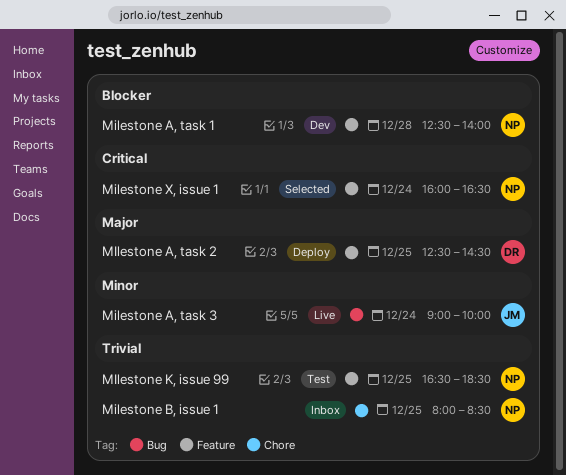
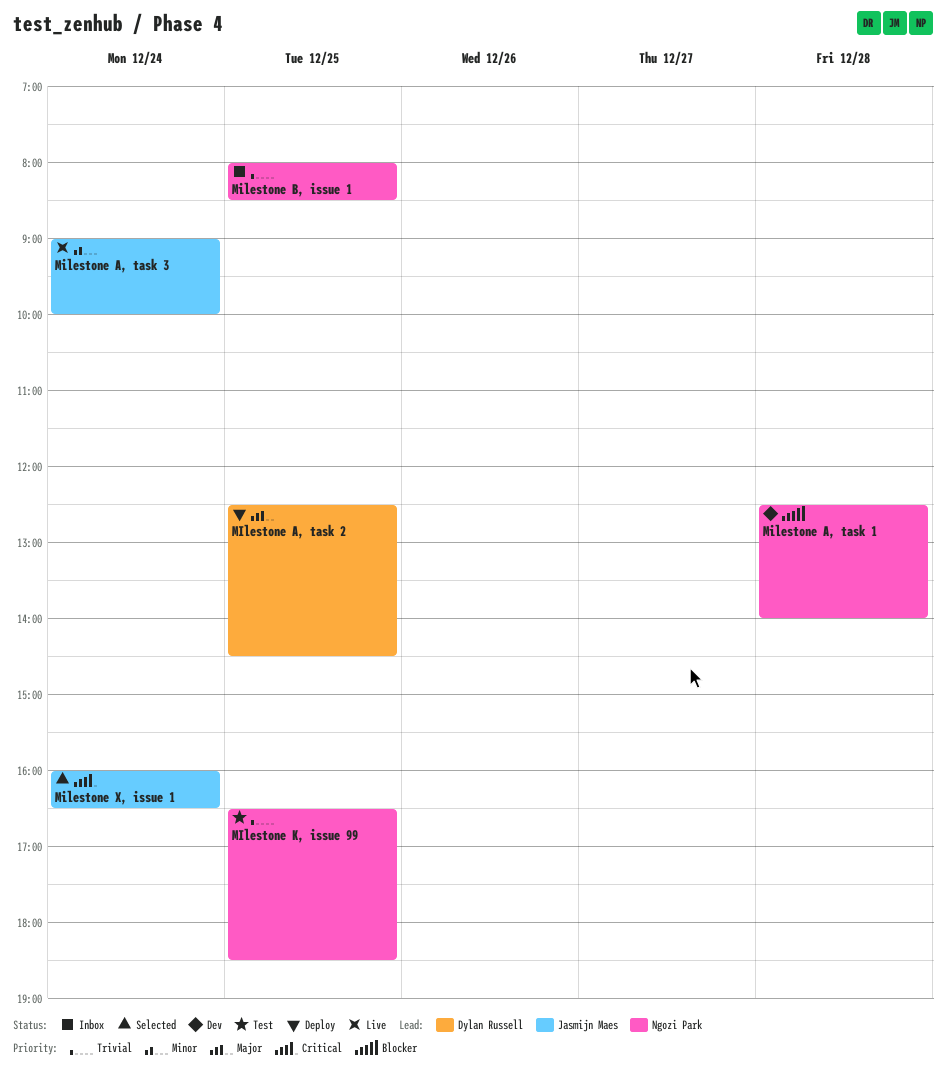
Milestone X, issue 1, owner: Ngozi Park -> Jasmijn Maes

